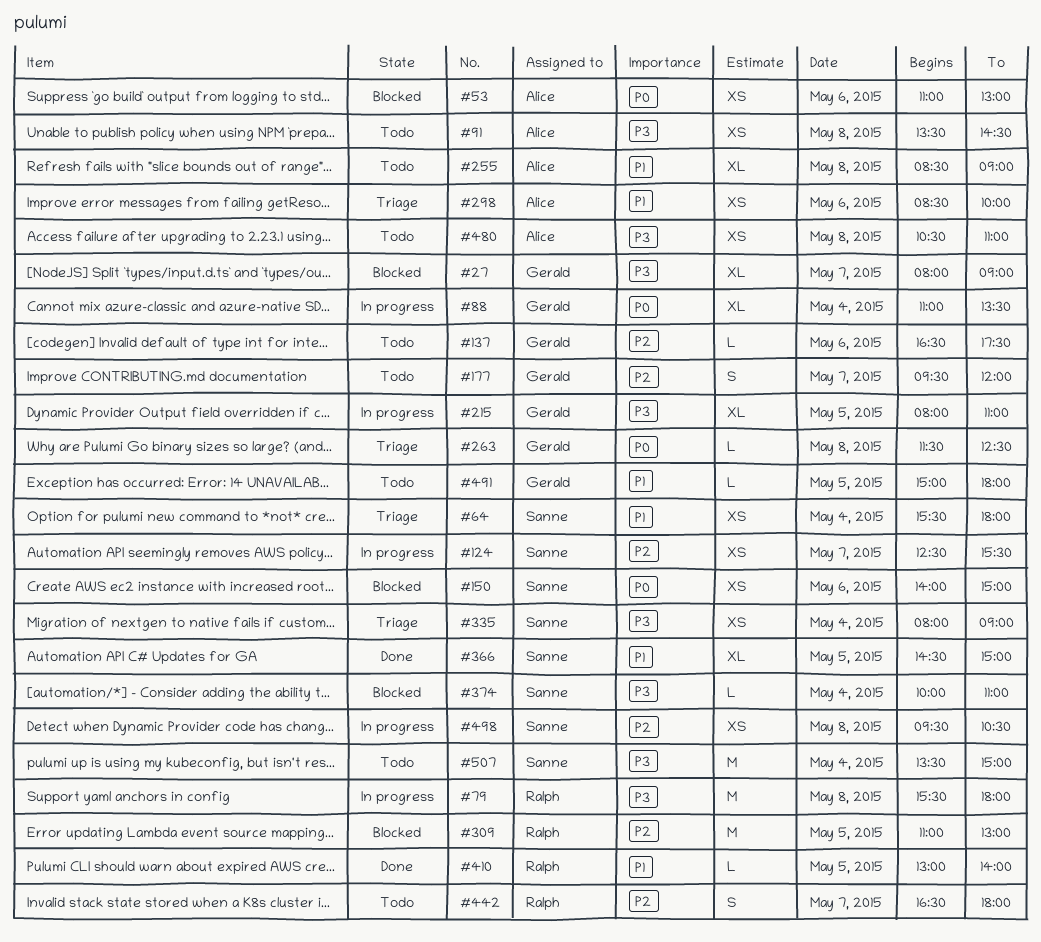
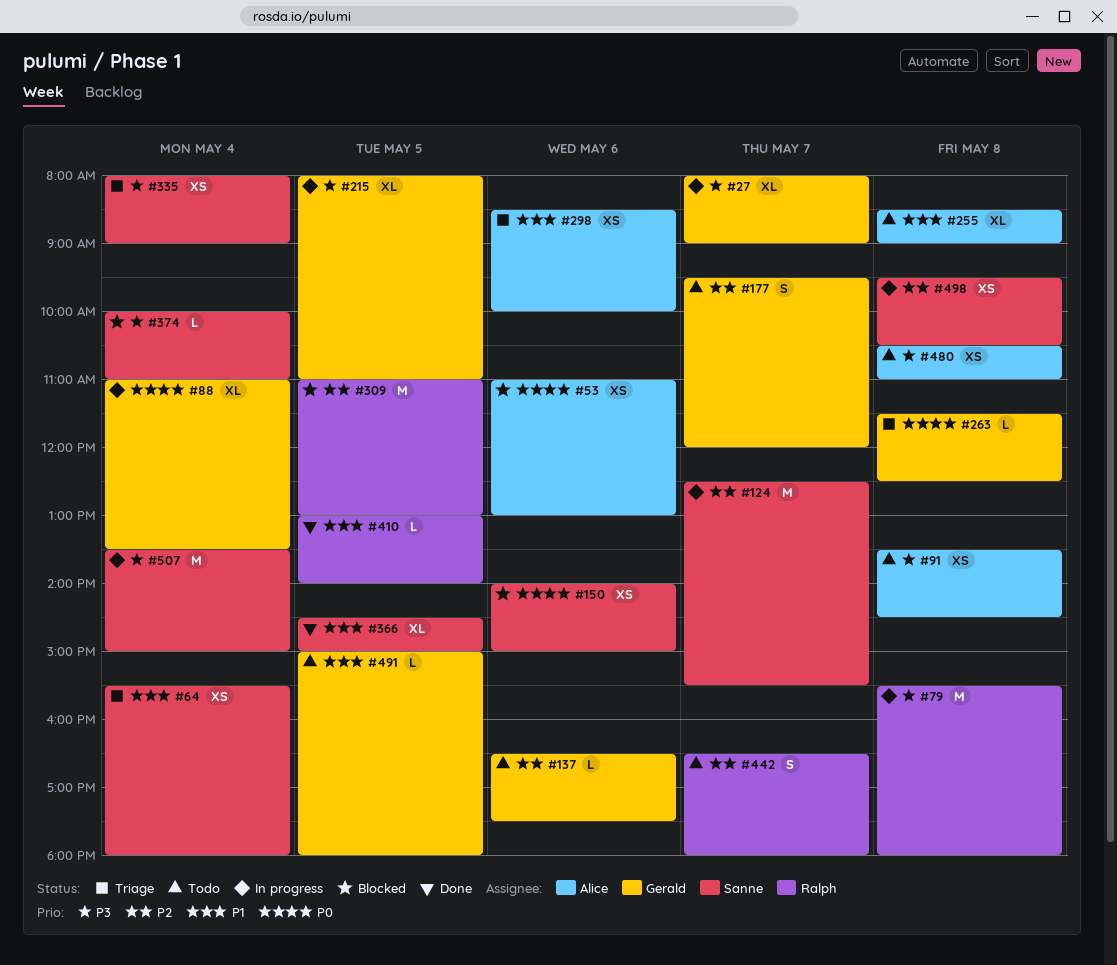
#27, status: Blocked -> In progress
#124, estimate: XS -> M
#507, status: Todo -> In progress

